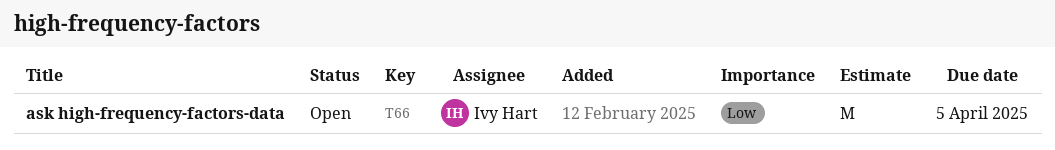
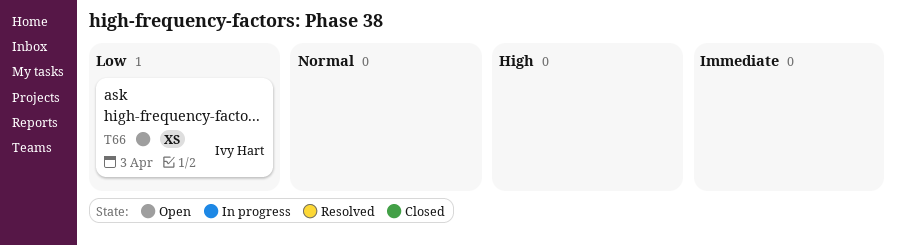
T66, estimate: M -> XS
T66, due: Apr 5 -> Apr 3

